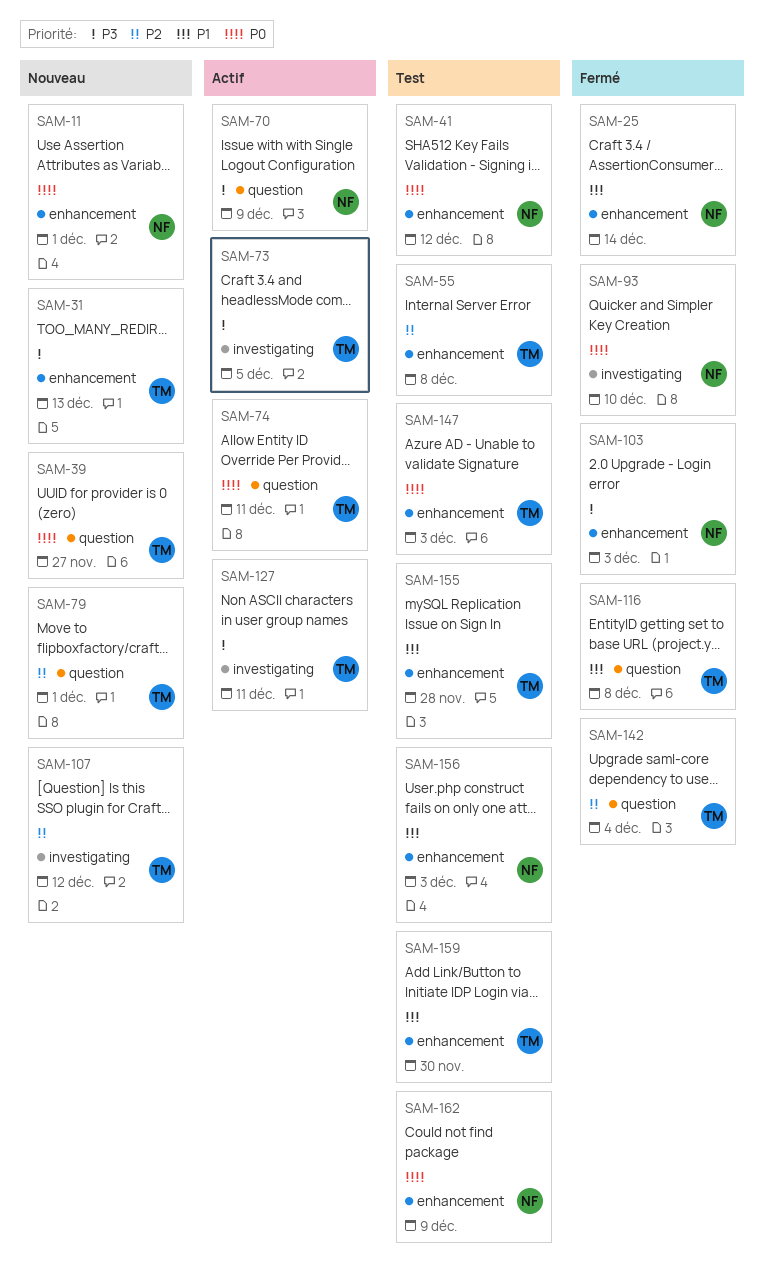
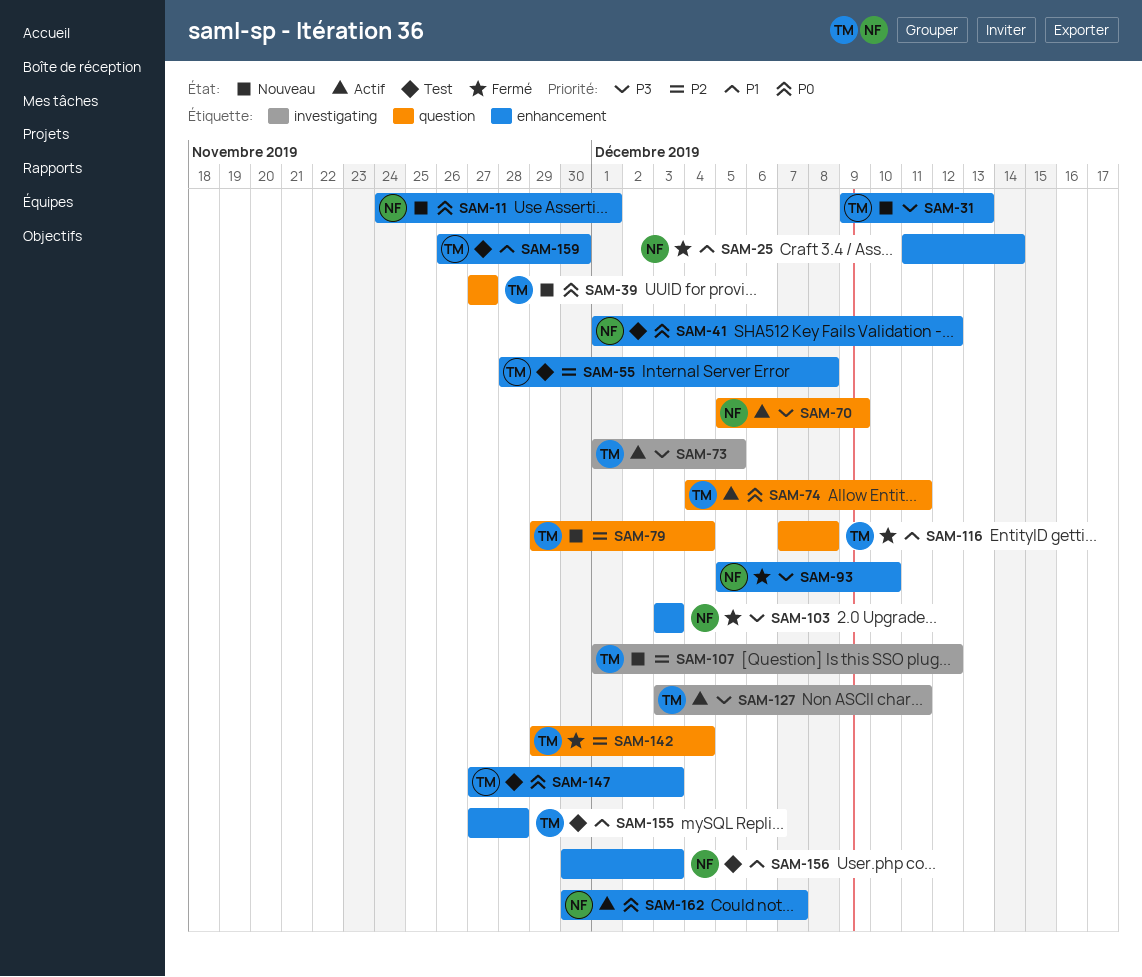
SAM-79, due: Dec 1 -> Dec 4
SAM-93, priority: P0 -> P3
SAM-93, label: investigating -> enhancement
SAM-162, status: Test -> Actif
SAM-162, due: Dec 9 -> Dec 7

